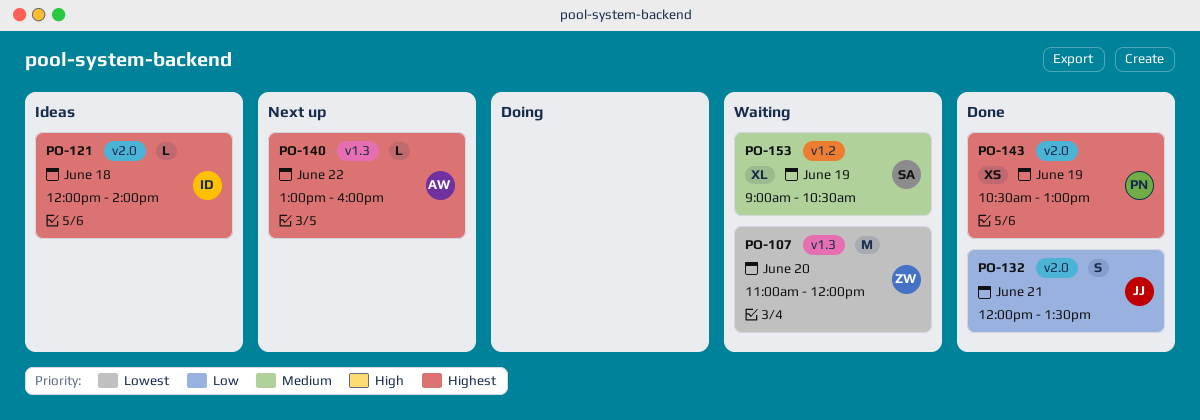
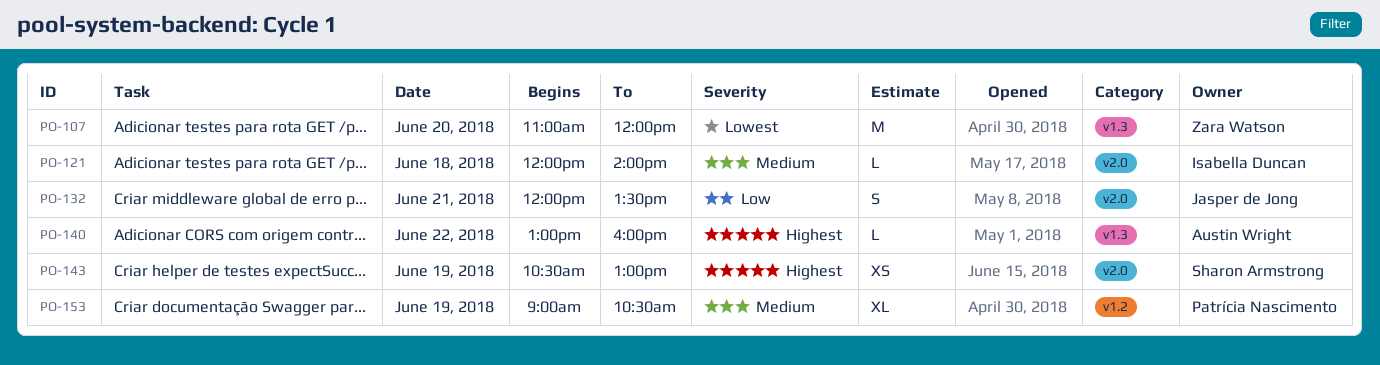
PO-121, priority: Highest -> Medium
PO-143, owner: Patrícia Nascimento -> Sharon Armstrong
PO-153, owner: Sharon Armstrong -> Patrícia Nascimento

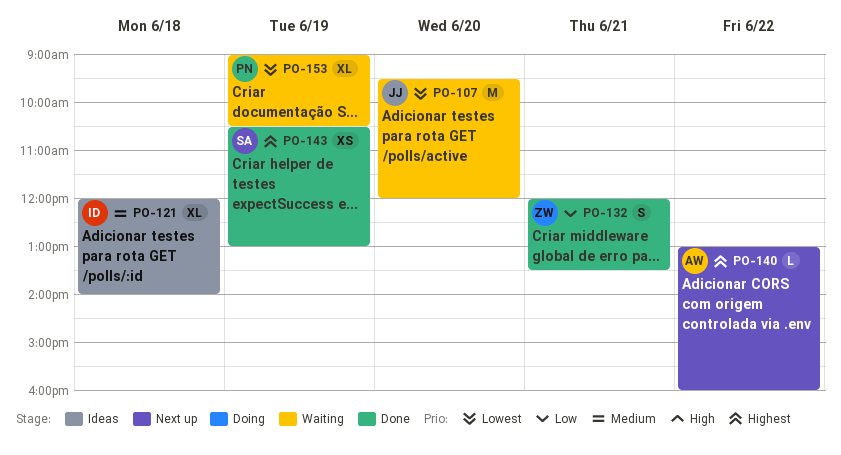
PO-107, owner: Zara Watson -> Jasper de Jong
PO-107, begins: 11:00 -> 09:30
PO-121, estimate: L -> XL
PO-132, owner: Jasper de Jong -> Zara Watson
PO-153, priority: Medium -> Lowest

